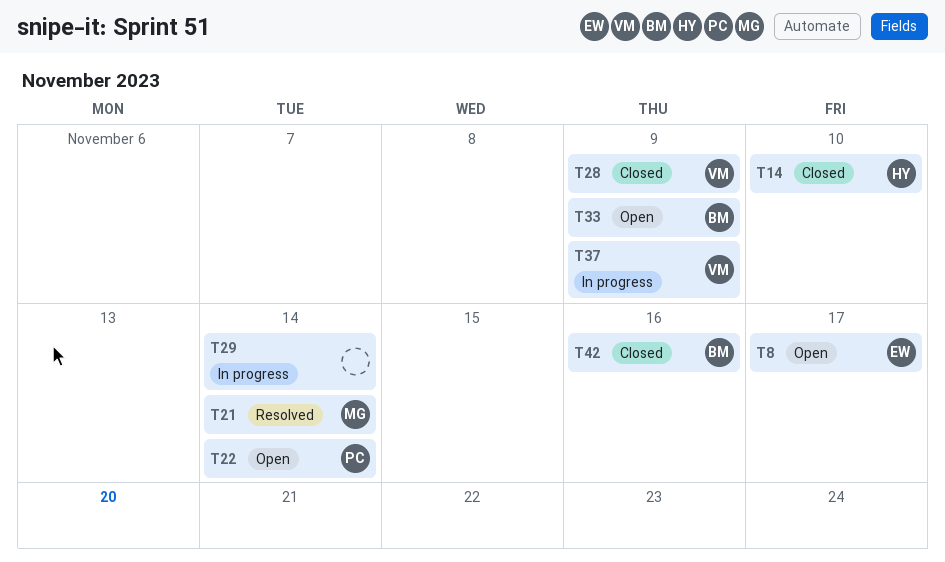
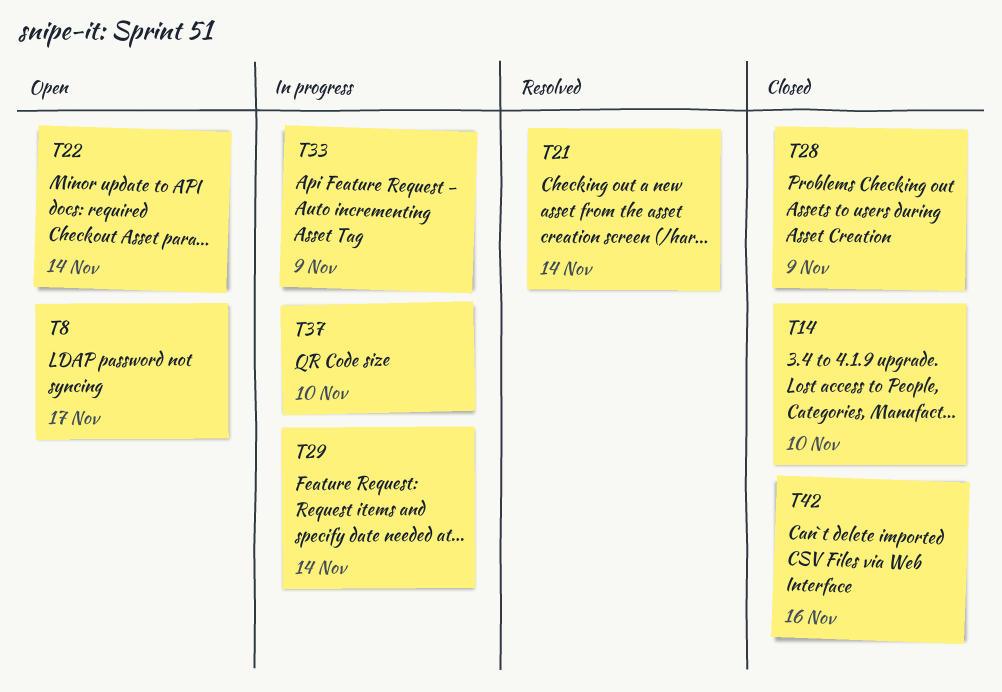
T33, status: Open -> In progress
T37, due: Nov 9 -> Nov 10

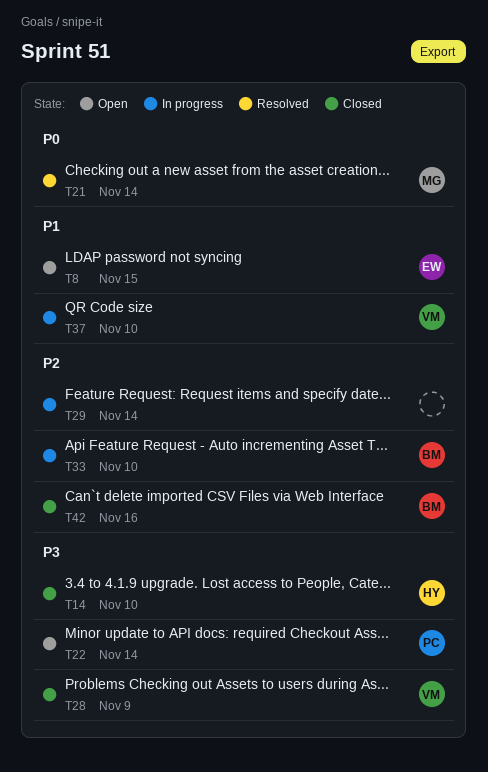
T8, due: Nov 17 -> Nov 15
T33, due: Nov 9 -> Nov 10

